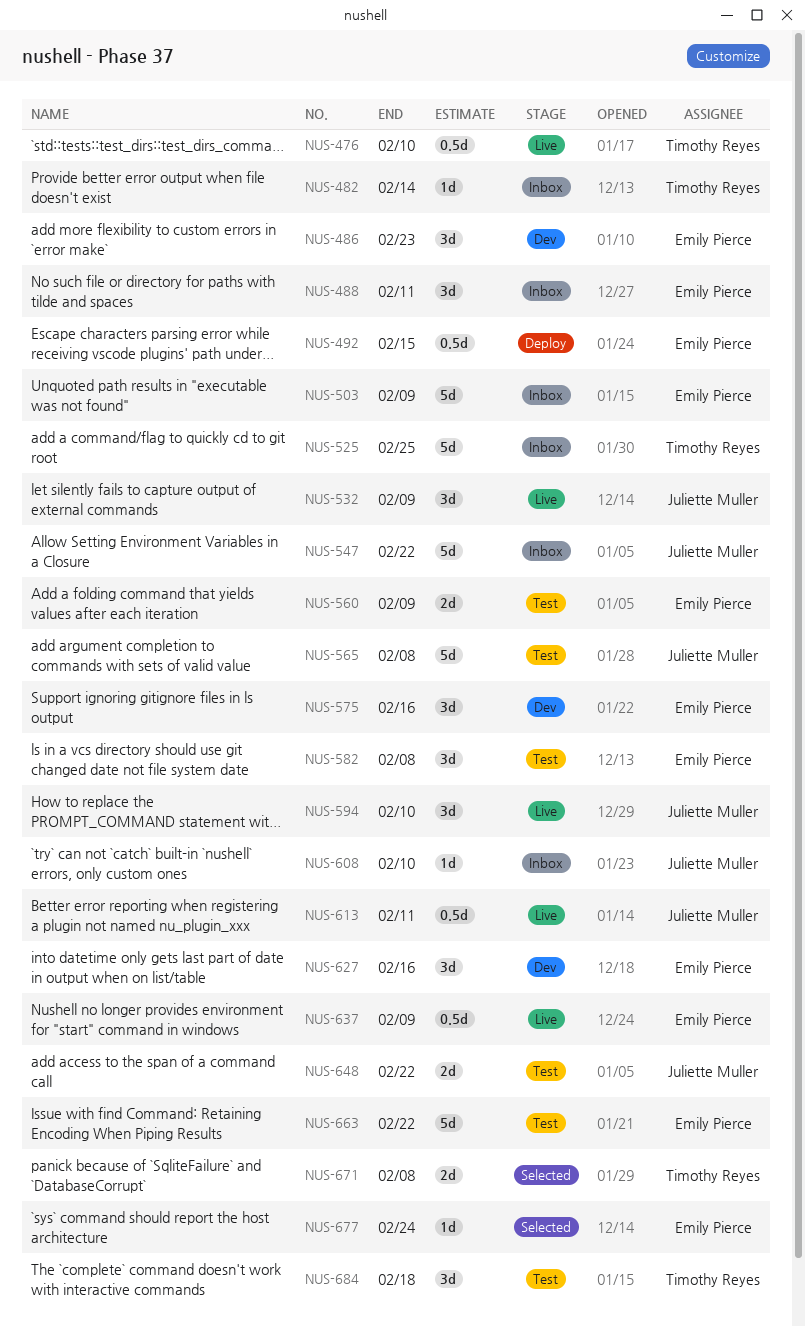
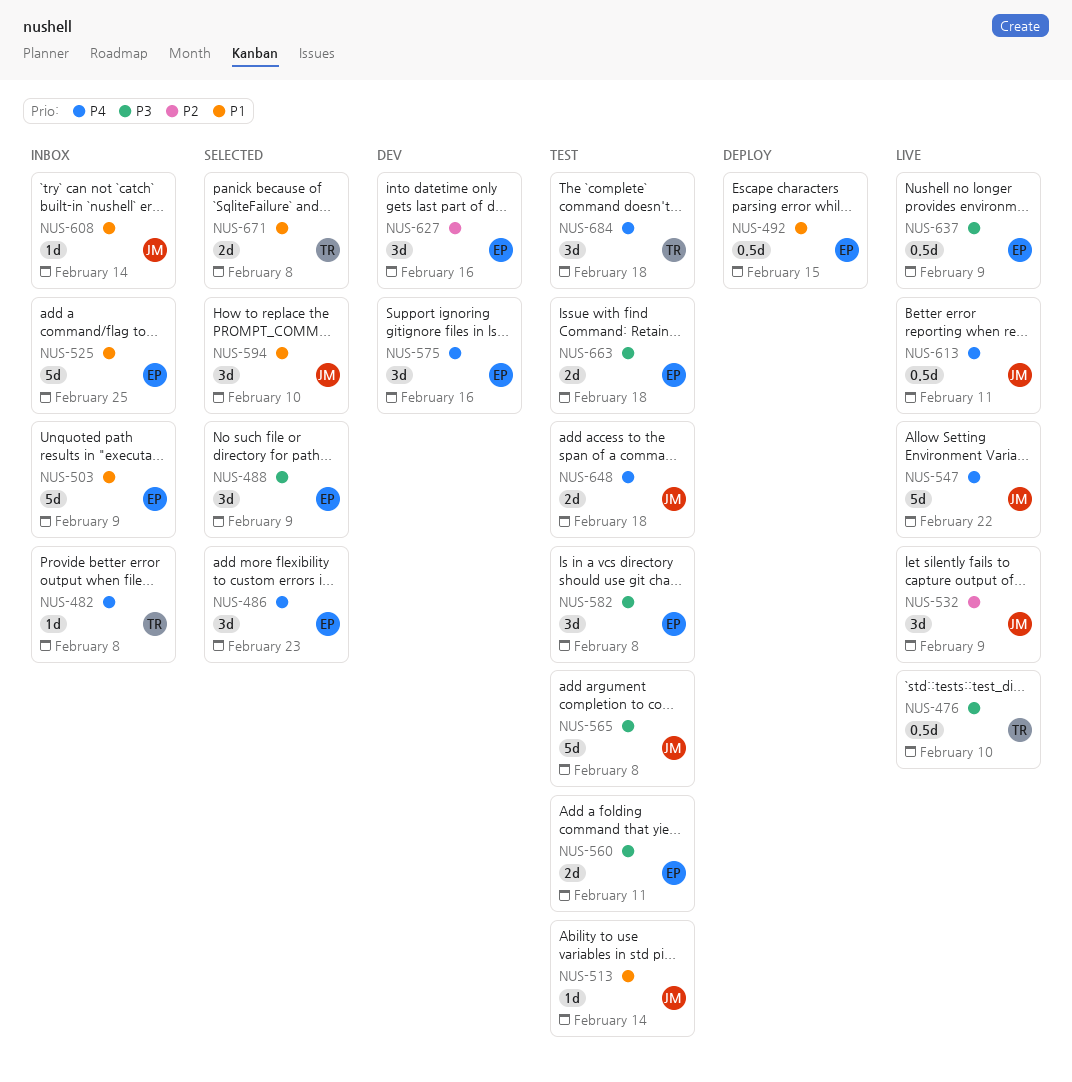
NUS-482, due: Feb 14 -> Feb 8
NUS-486, status: Dev -> Selected
NUS-488, status: Inbox -> Selected
NUS-488, due: Feb 11 -> Feb 9
NUS-513: none -> present
NUS-525, owner: Timothy Reyes -> Emily Pierce
NUS-547, status: Inbox -> Live
NUS-560, due: Feb 9 -> Feb 11
NUS-594, status: Live -> Selected
NUS-608, due: Feb 10 -> Feb 14
NUS-648, due: Feb 22 -> Feb 18
NUS-663, estimate: 5d -> 2d
NUS-663, due: Feb 22 -> Feb 18
NUS-677: present -> none

